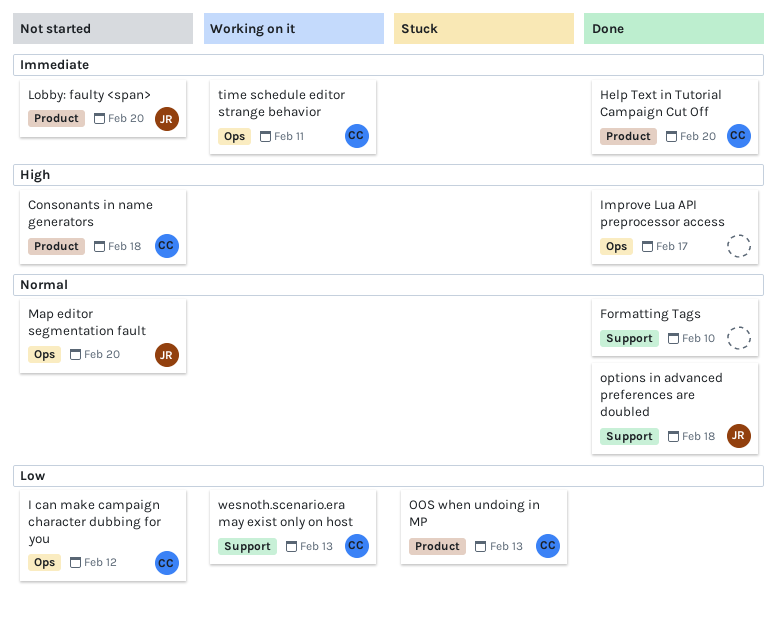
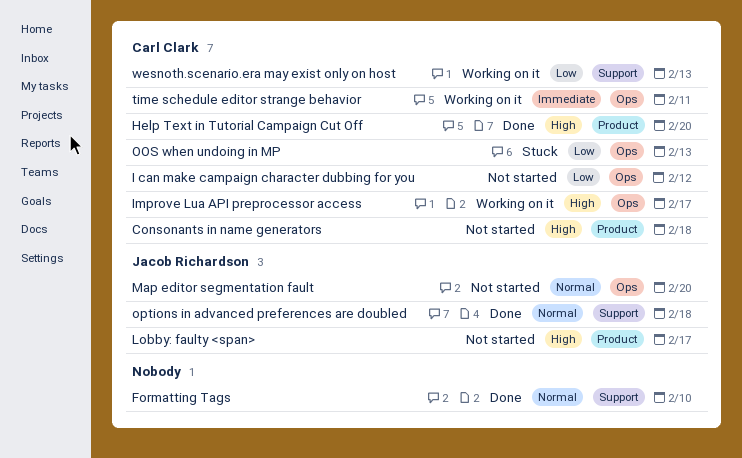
Help Text in Tutorial Campaign Cut Off, priority: Immediate -> High
Improve Lua API preprocessor access, status: Done -> Working on it
Improve Lua API preprocessor access, owner: none -> Carl Clark
Lobby: faulty <span>, priority: Immediate -> High
Lobby: faulty <span>, due: Feb 20 -> Feb 17
OOS when undoing in MP, label: Product -> Ops

